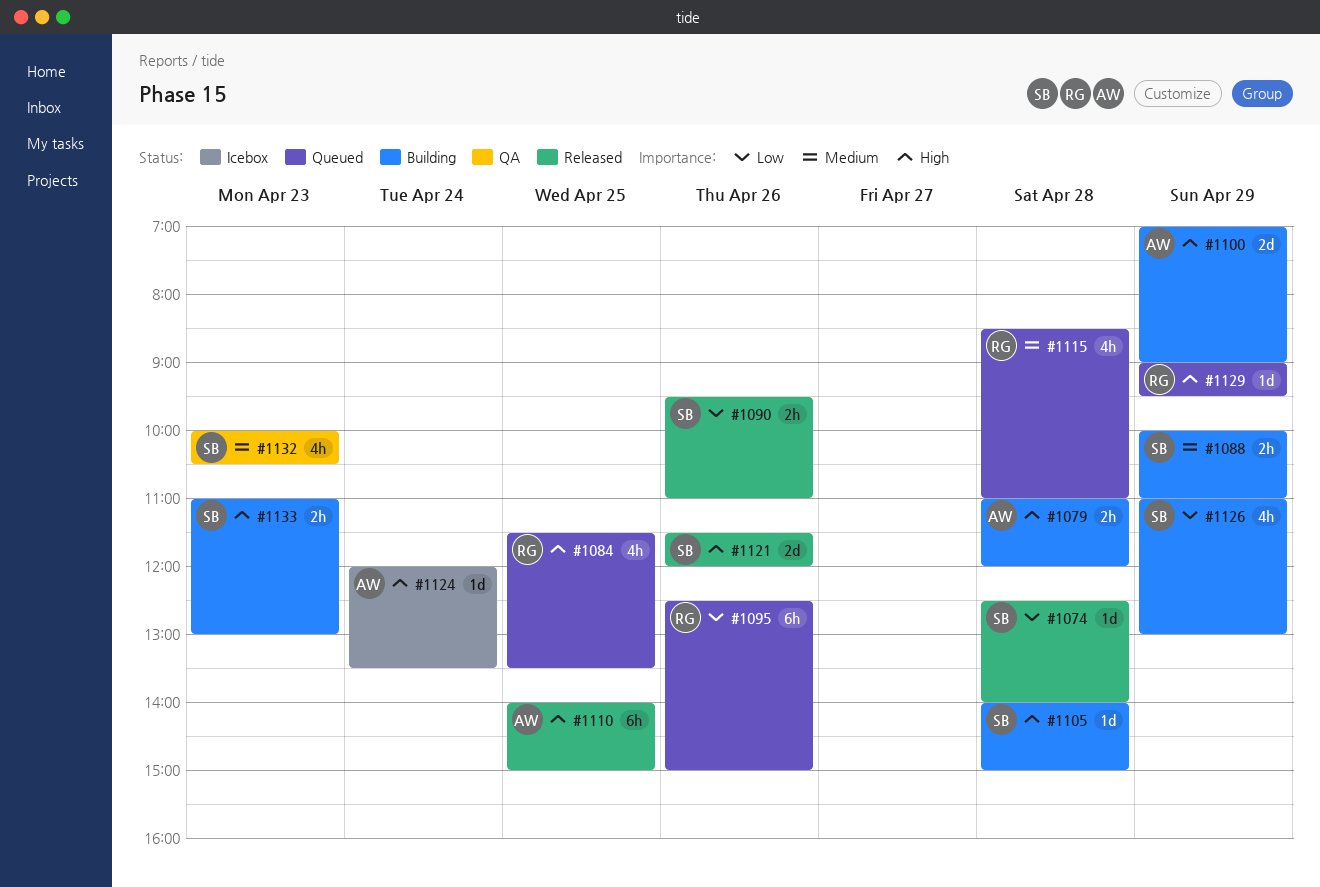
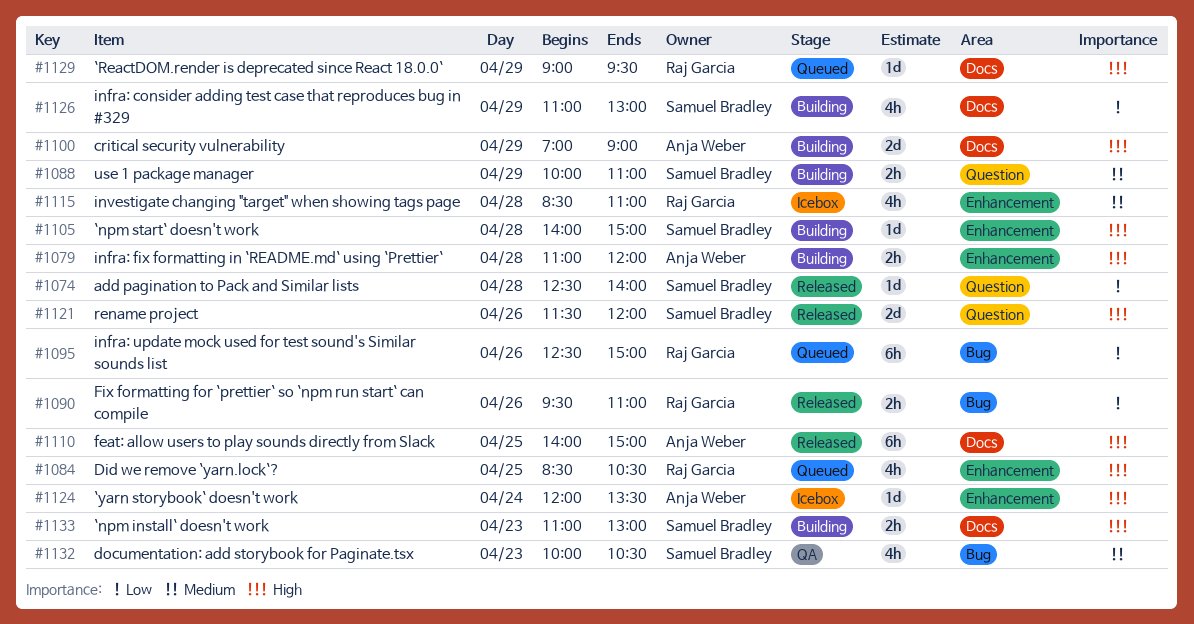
#1084, begins: 11:30 -> 08:30
#1084, ends: 13:30 -> 10:30
#1090, owner: Samuel Bradley -> Raj Garcia
#1115, status: Queued -> Icebox

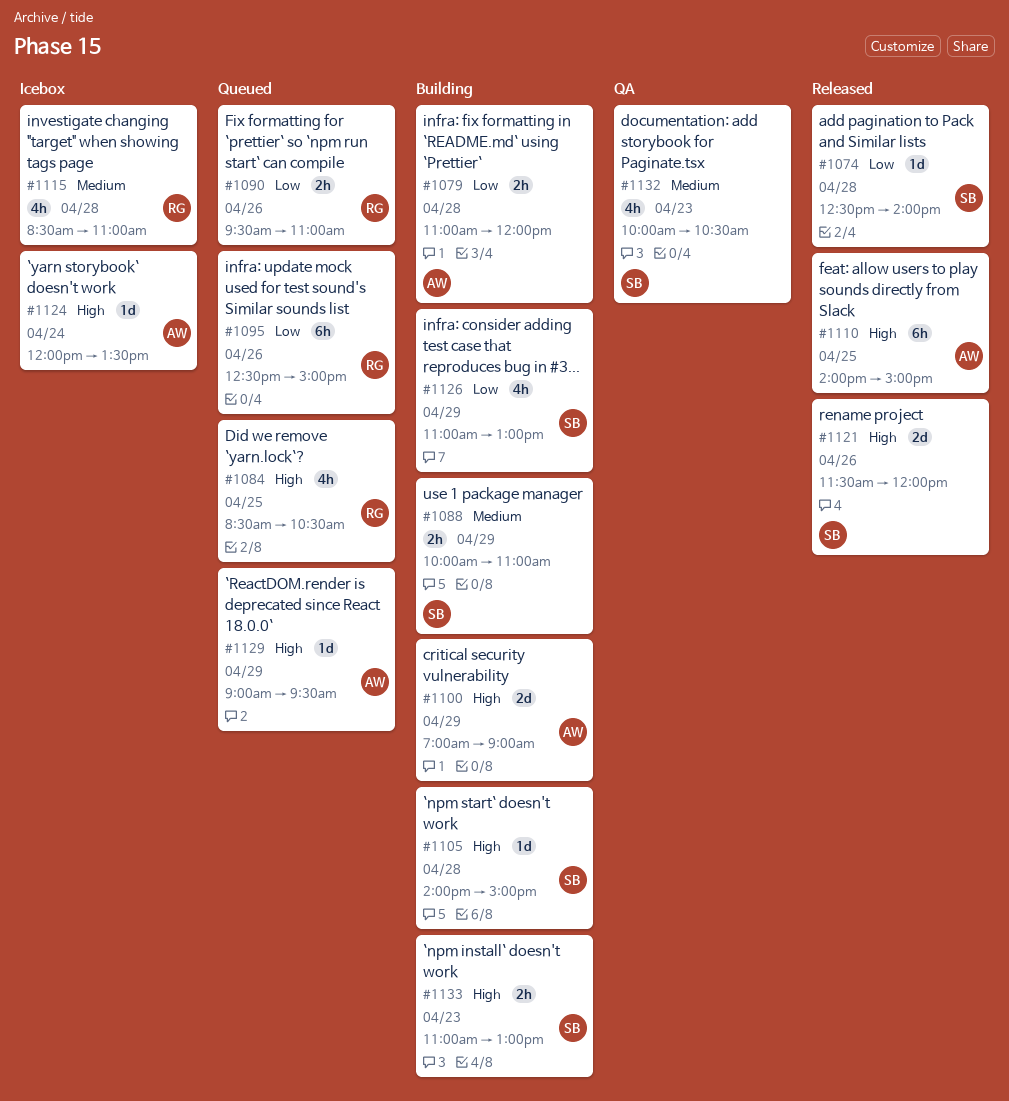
#1079, priority: High -> Low
#1090, status: Released -> Queued
#1129, owner: Raj Garcia -> Anja Weber

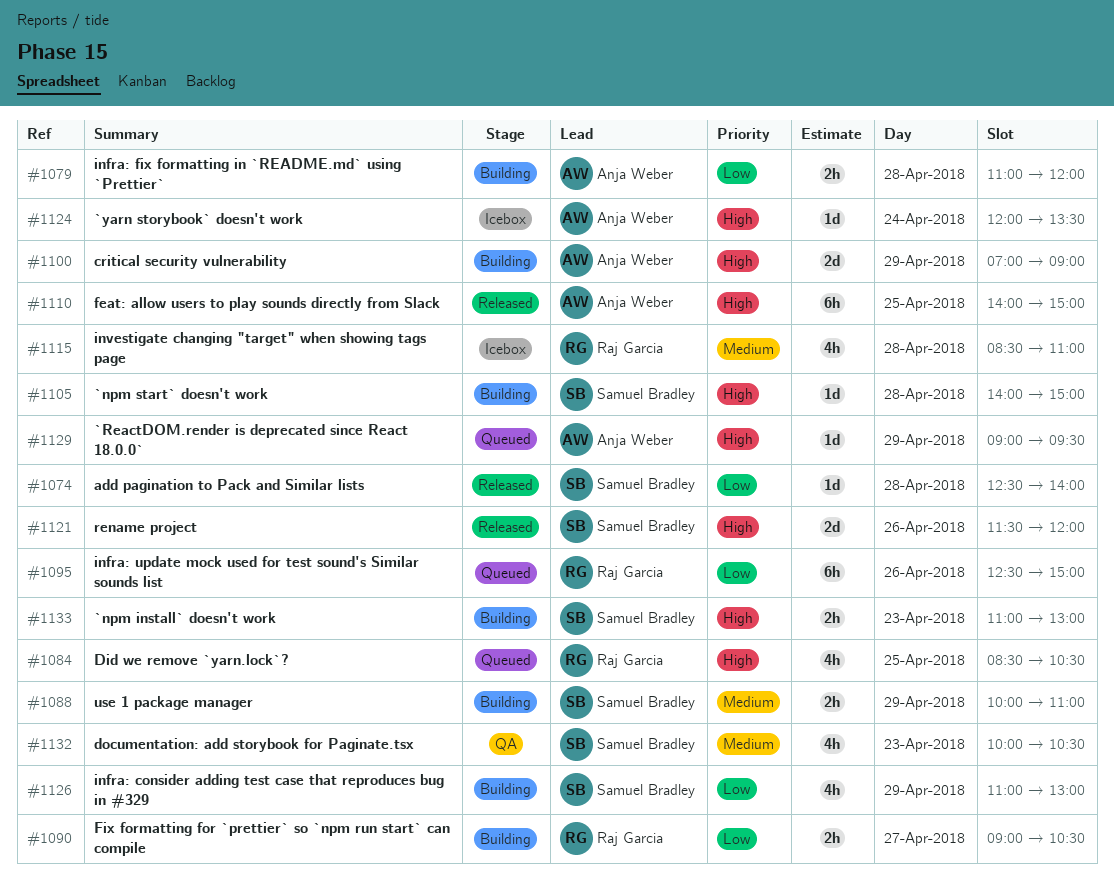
#1090, status: Queued -> Building
#1090, day: Apr 26 -> Apr 27
#1090, begins: 09:30 -> 09:00
#1090, ends: 11:00 -> 10:30

